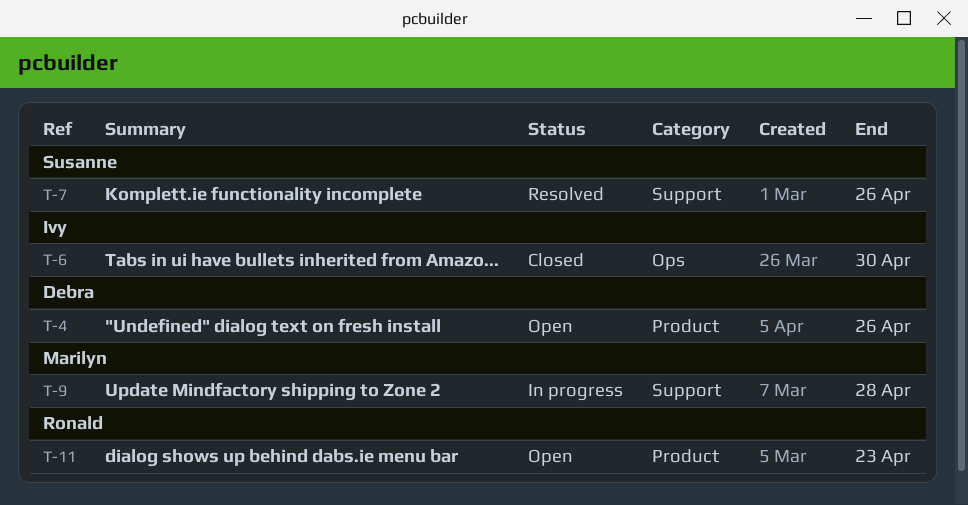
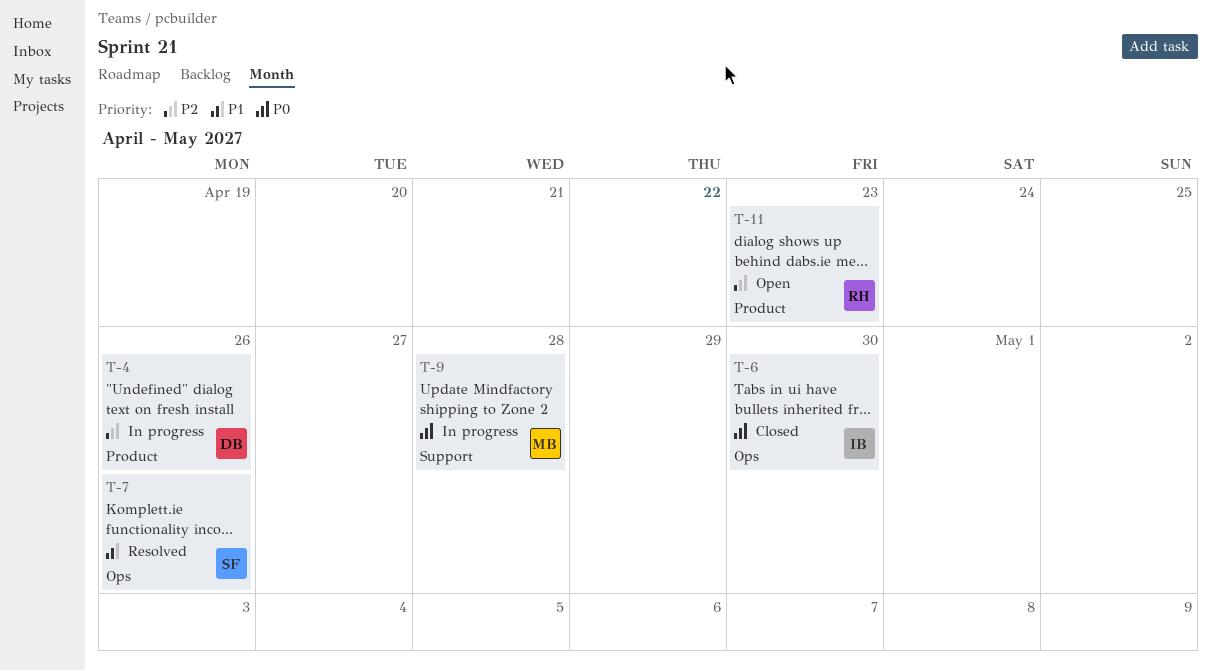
T-4, status: Open -> In progress
T-7, label: Support -> Ops

